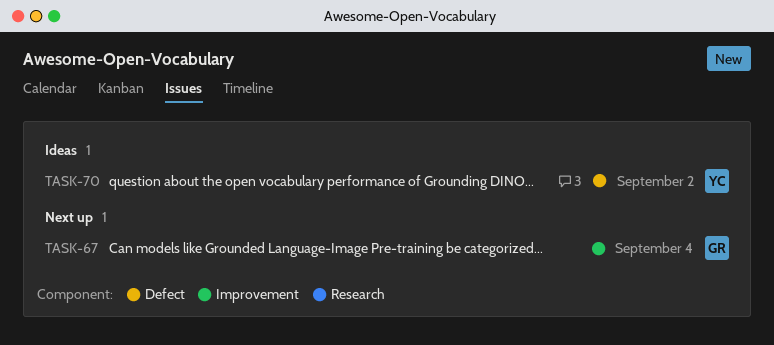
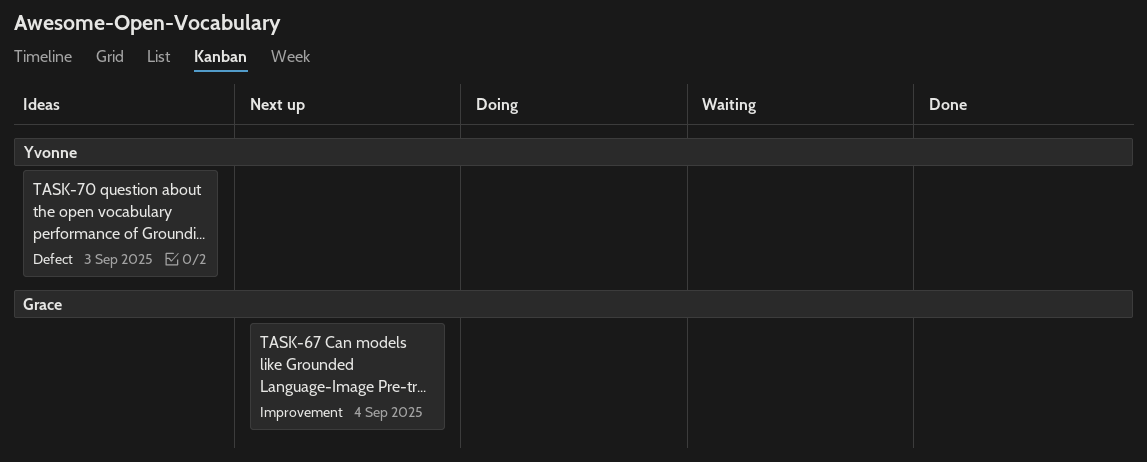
TASK-70, due: Sep 2 -> Sep 3

